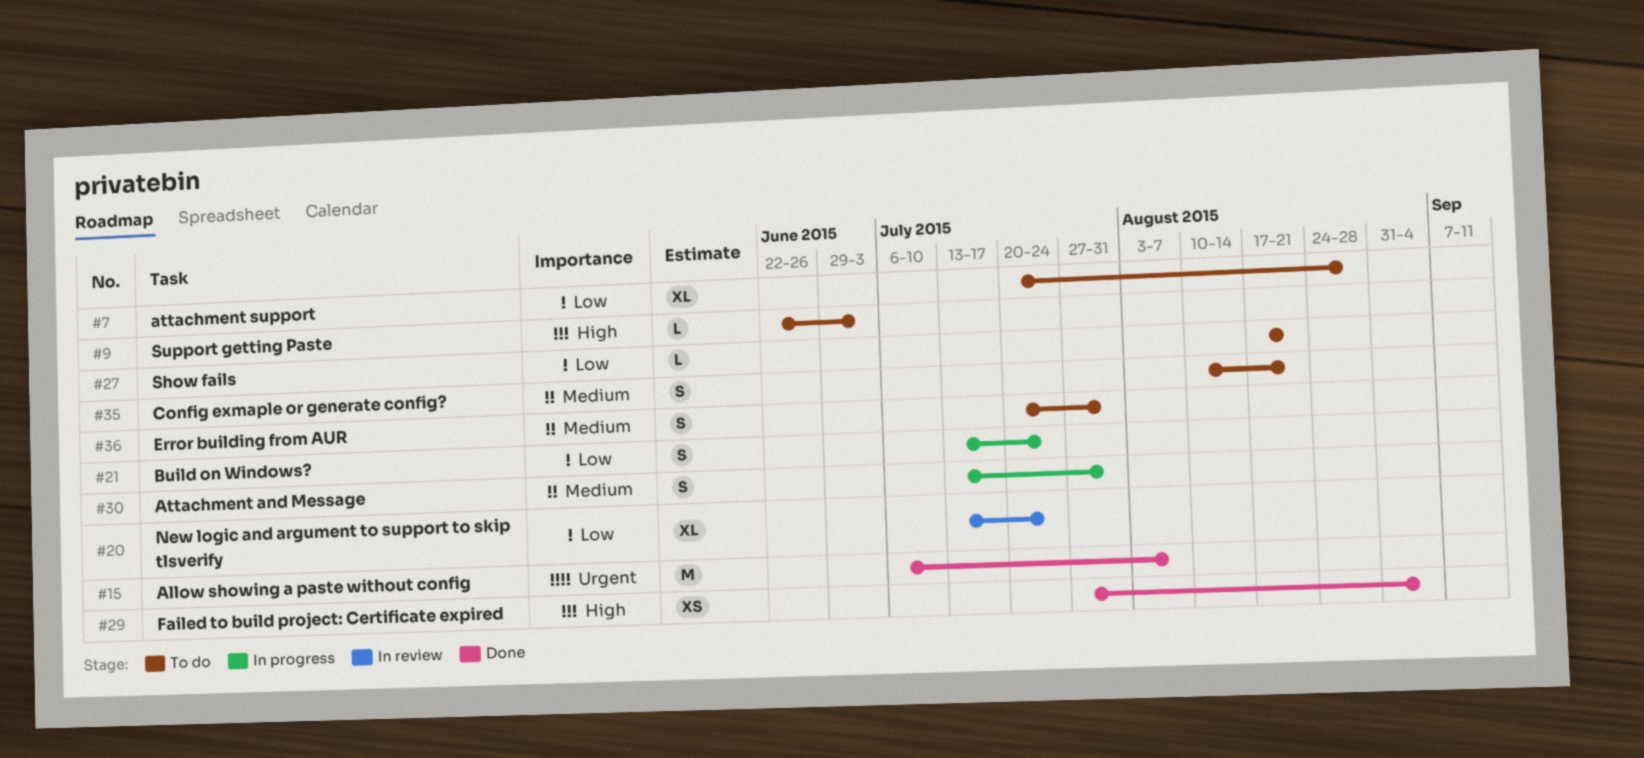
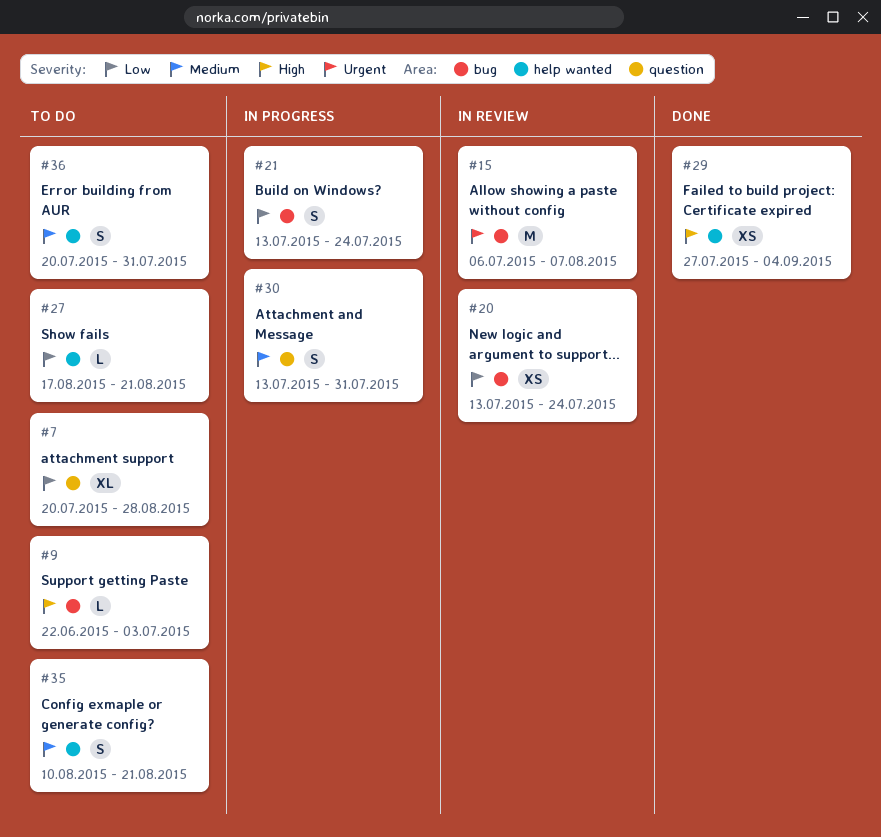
#15, status: Done -> In review
#20, estimate: XL -> XS

